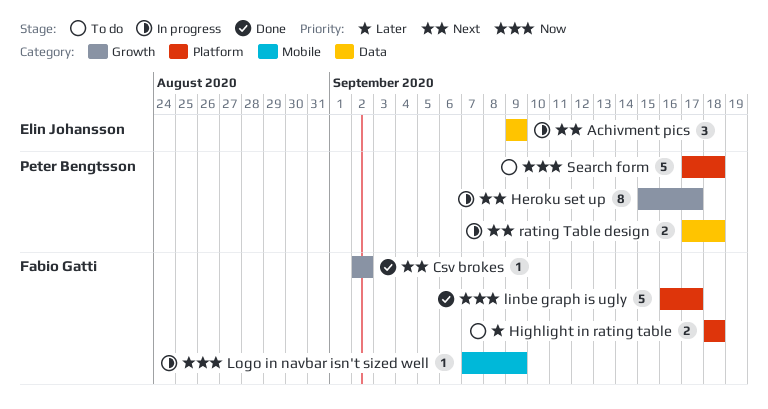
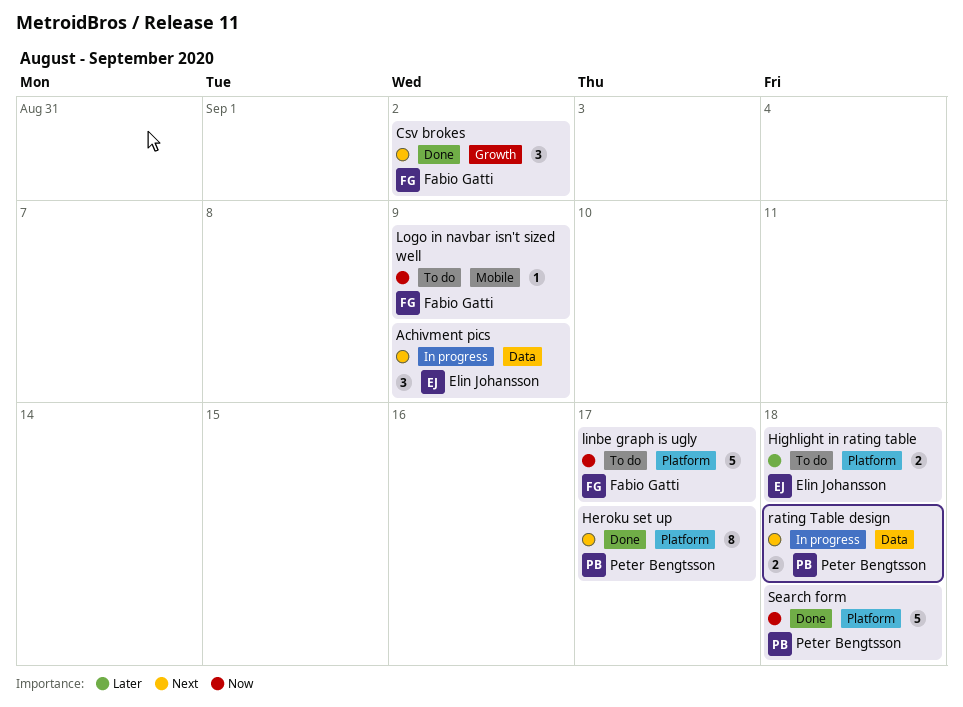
Csv brokes, estimate: 1 -> 3
Heroku set up, status: In progress -> Done
Heroku set up, label: Growth -> Platform
Highlight in rating table, owner: Fabio Gatti -> Elin Johansson
linbe graph is ugly, status: Done -> To do
Logo in navbar isn't sized well, status: In progress -> To do
Search form, status: To do -> Done

